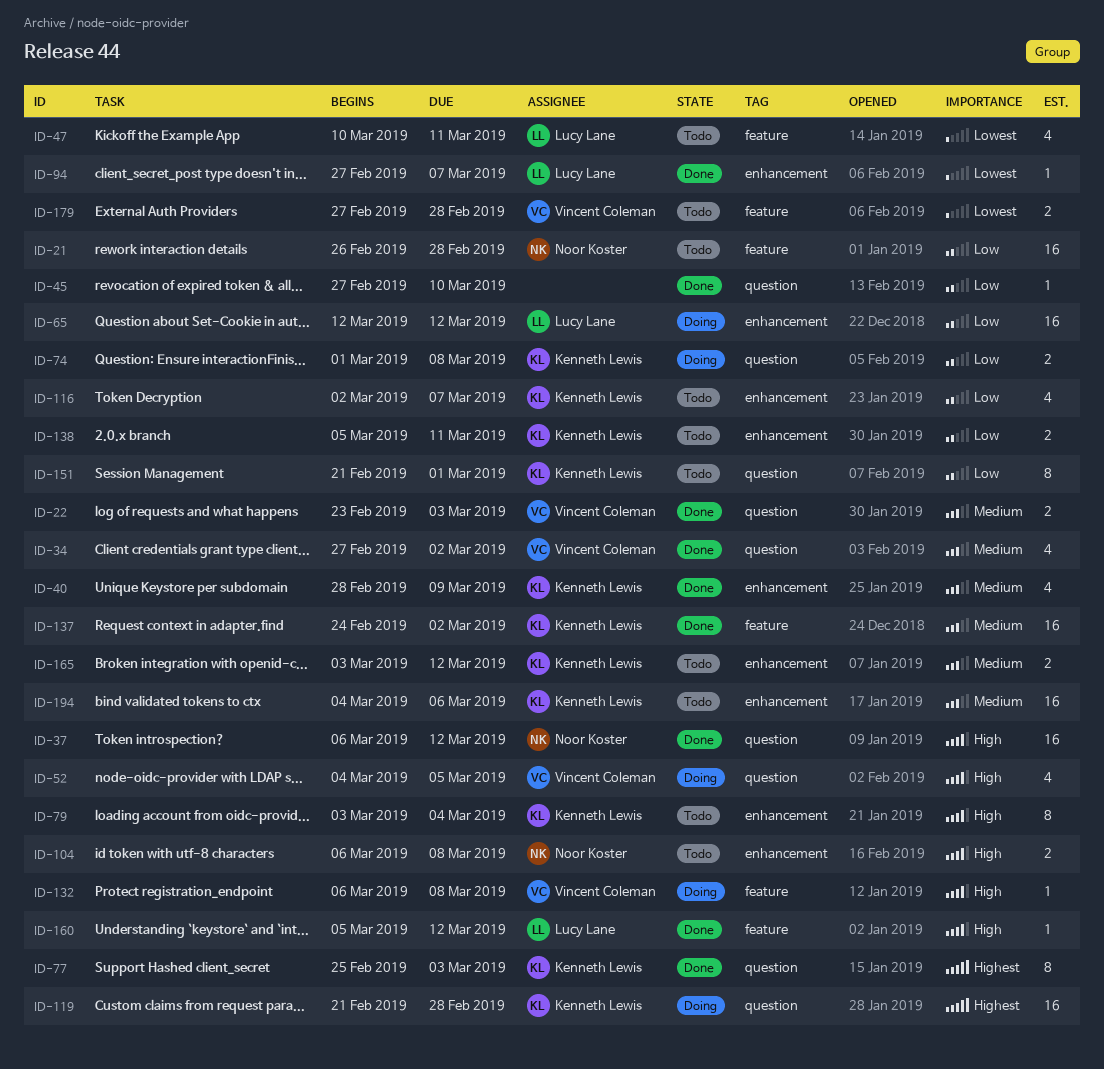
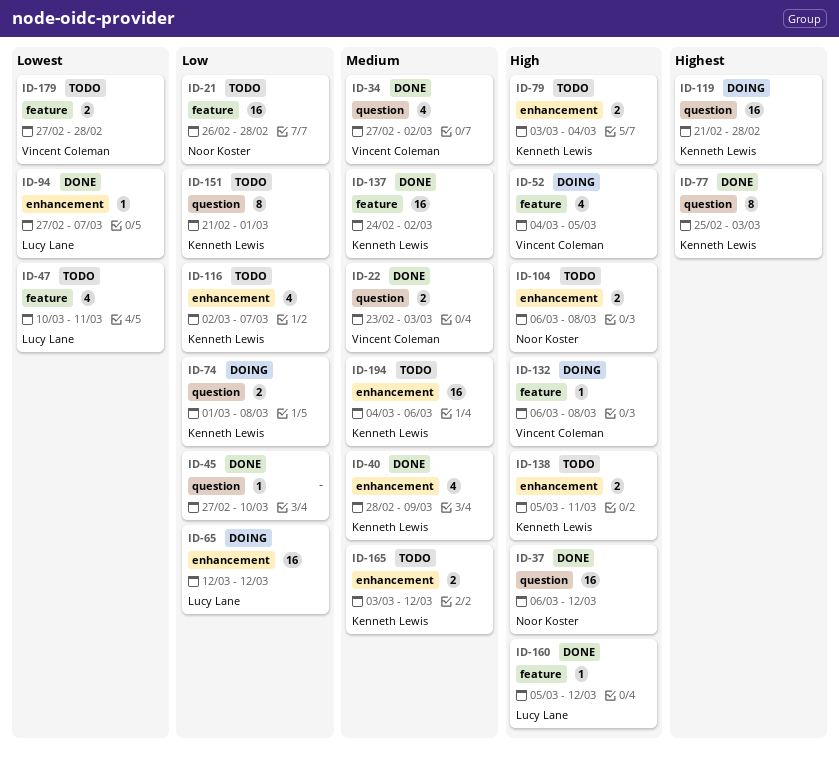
ID-52, label: question -> feature
ID-79, estimate: 8 -> 2
ID-138, priority: Low -> High

